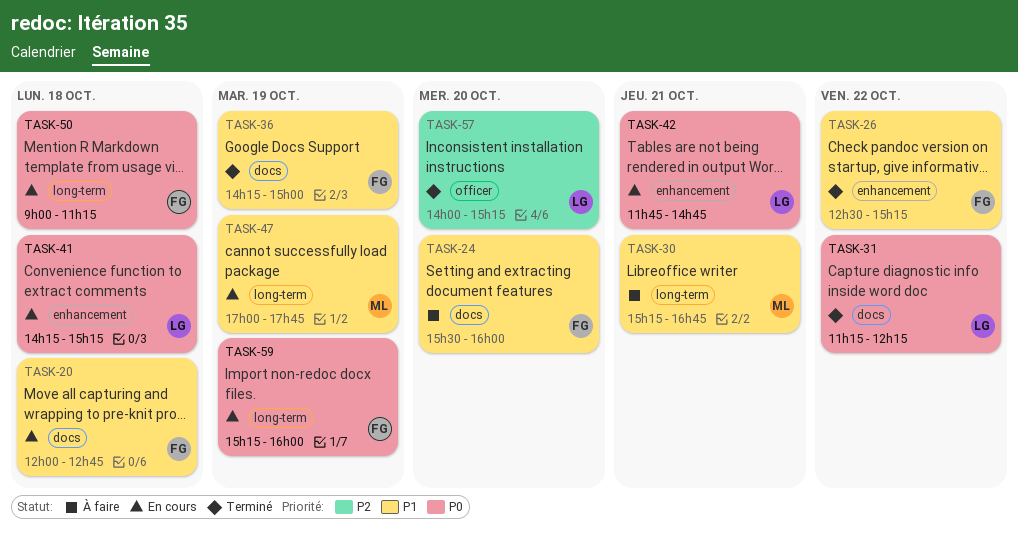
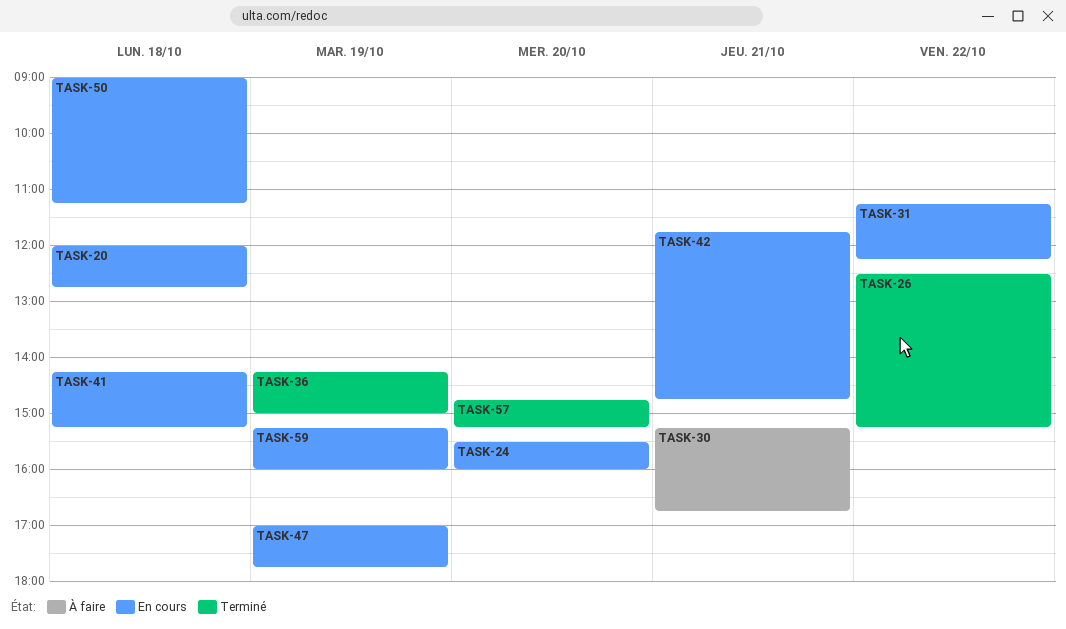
TASK-24, status: À faire -> En cours
TASK-31, status: Terminé -> En cours
TASK-57, begins: 14:00 -> 14:45

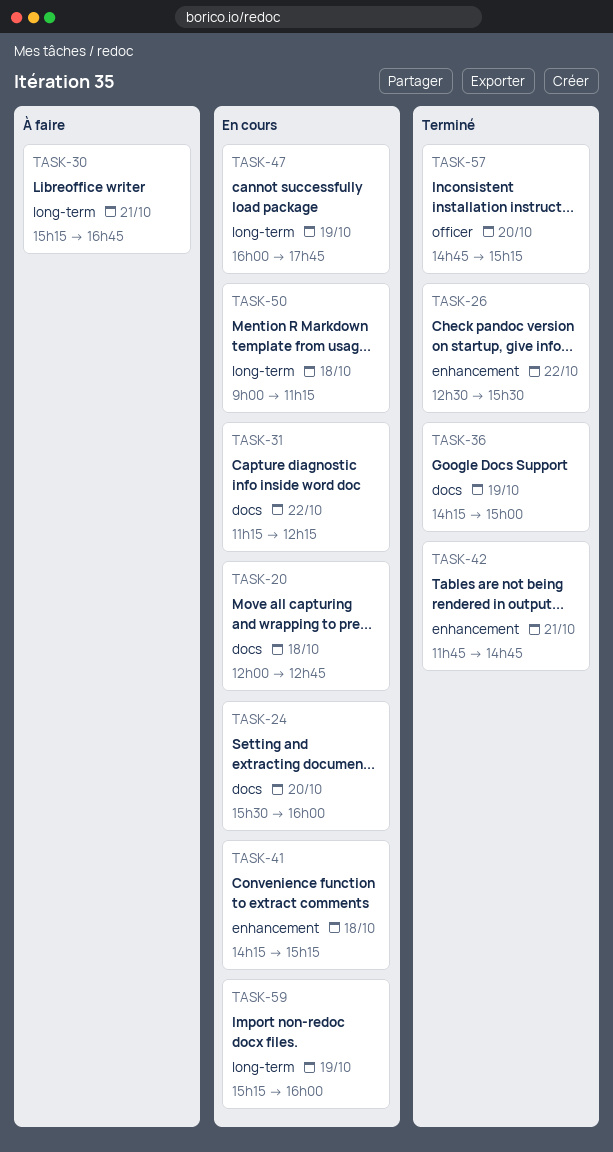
TASK-26, ends: 15:15 -> 15:30
TASK-42, status: En cours -> Terminé
TASK-47, begins: 17:00 -> 16:00

